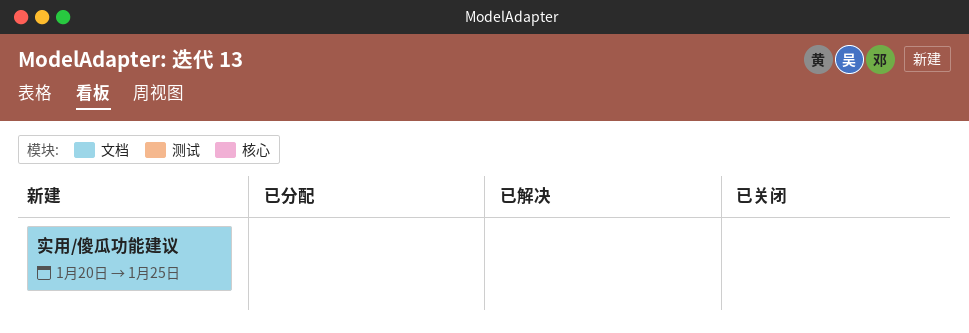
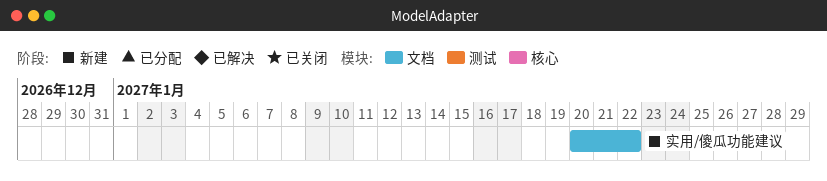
实用/傻瓜功能建议, due: Jan 25 -> Jan 22

